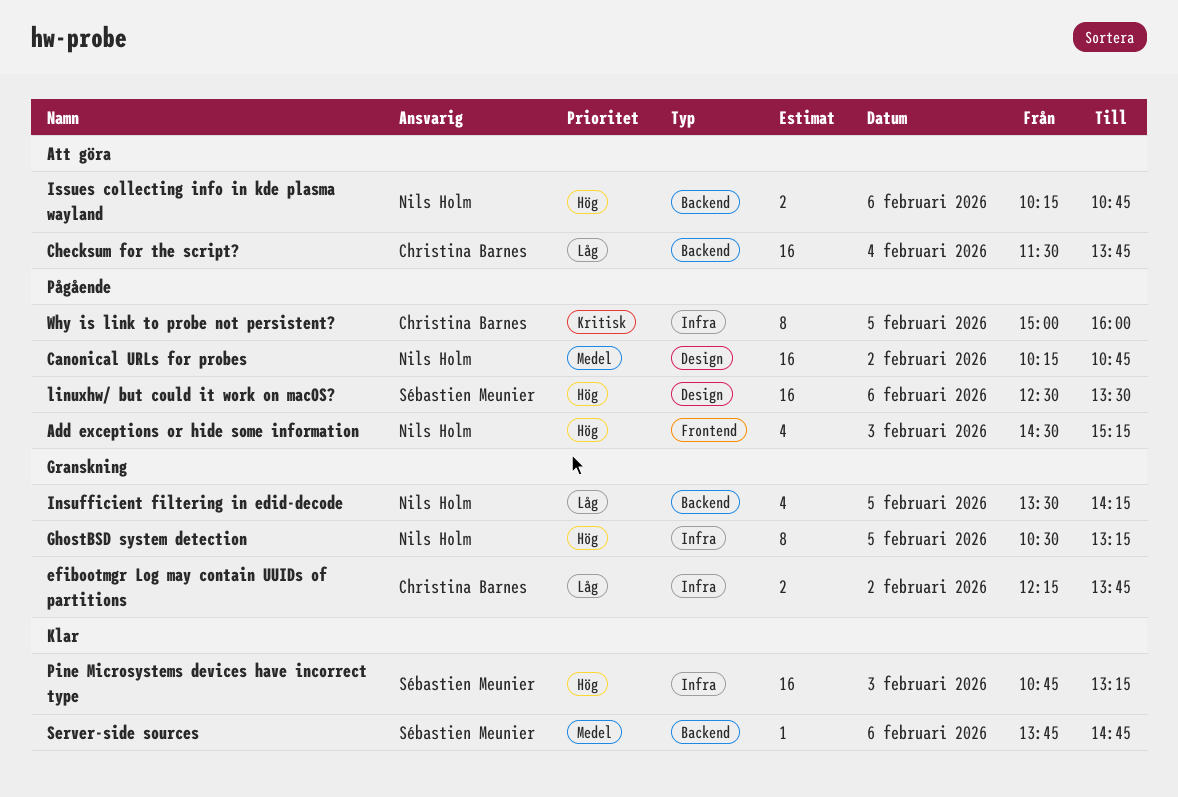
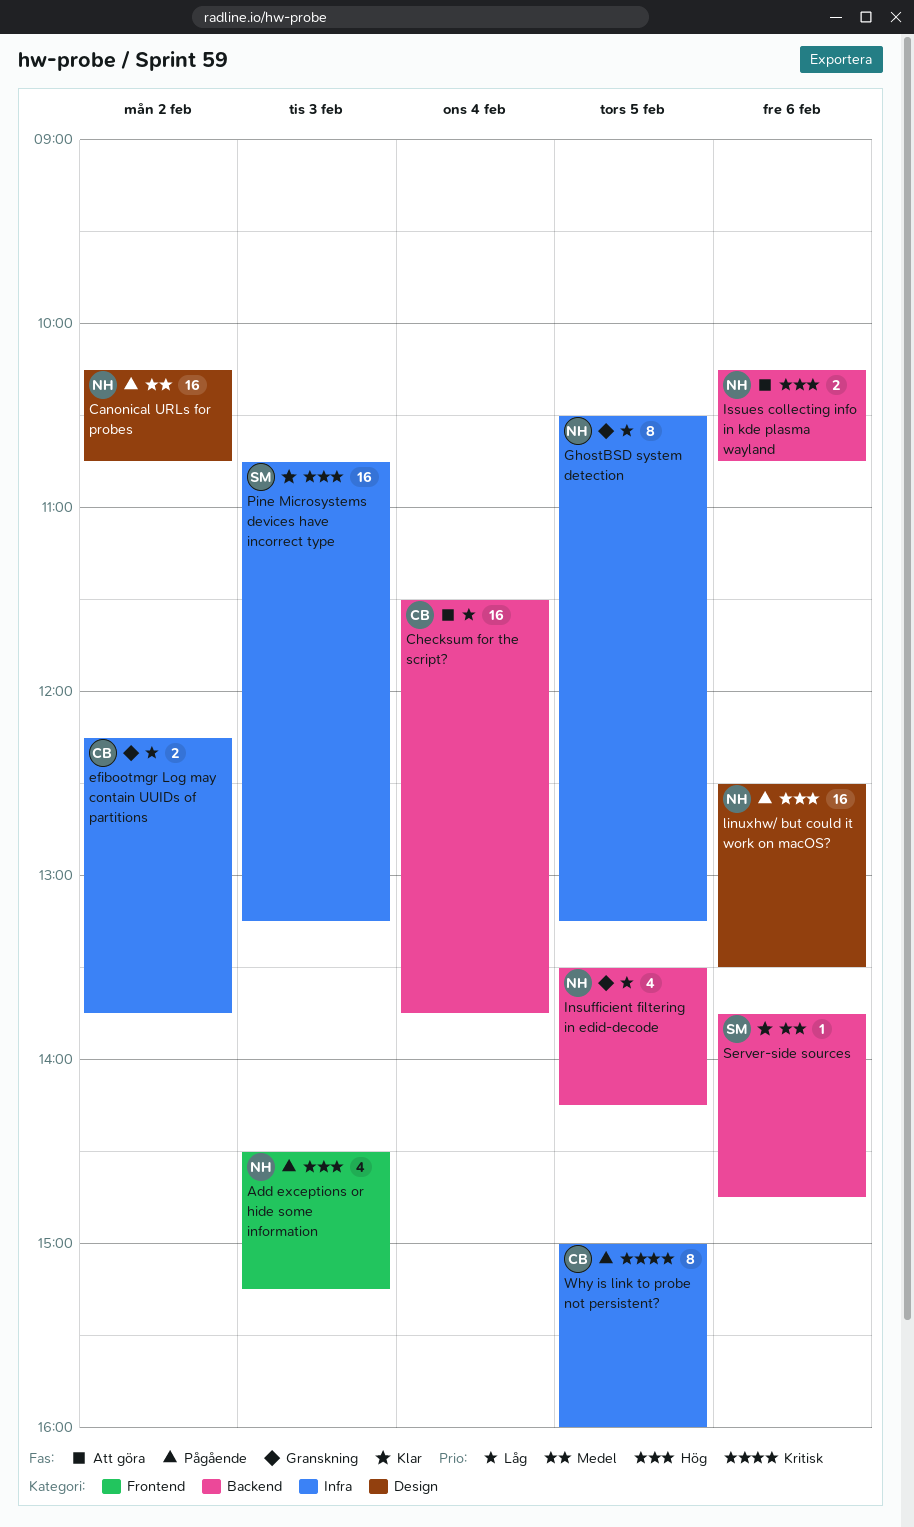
GhostBSD system detection, priority: Hög -> Låg
linuxhw/ but could it work on macOS?, owner: Sébastien Meunier -> Nils Holm

